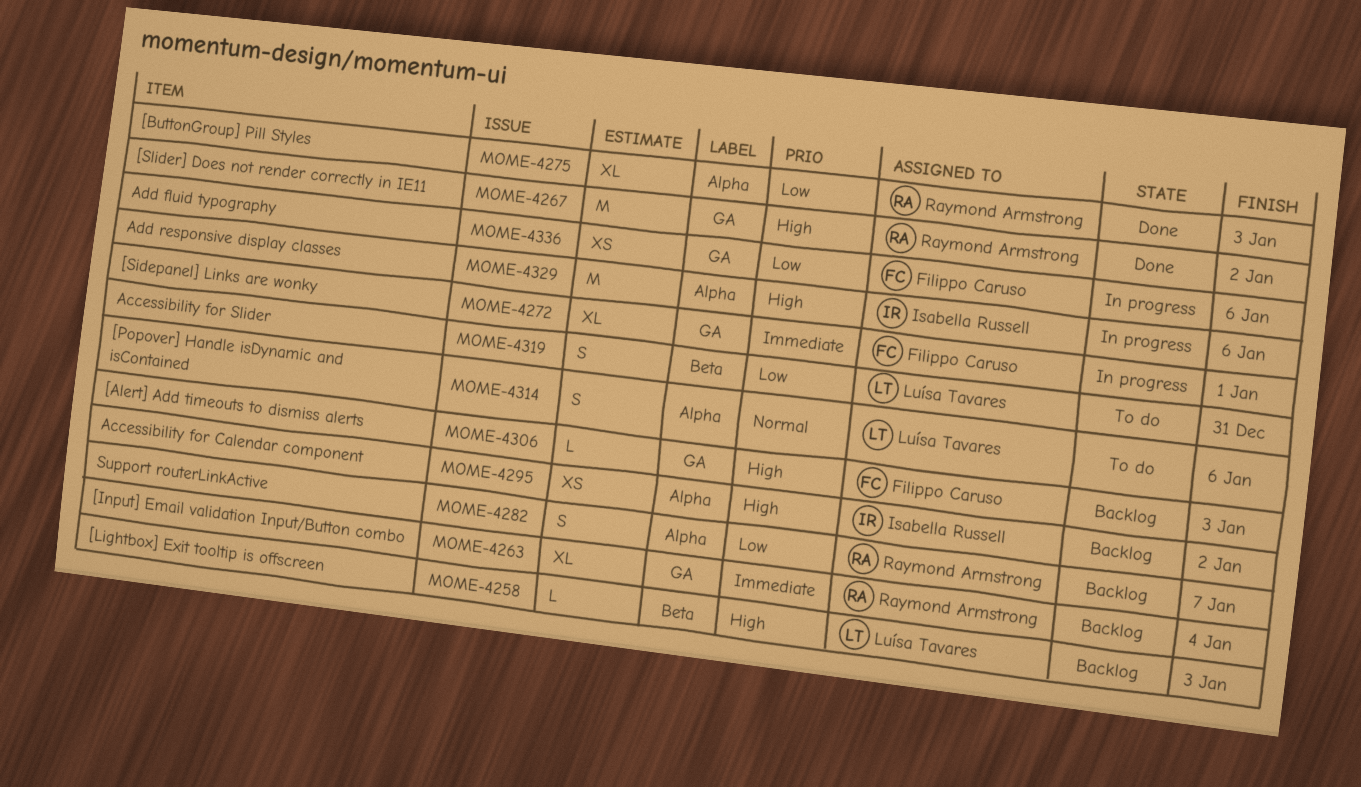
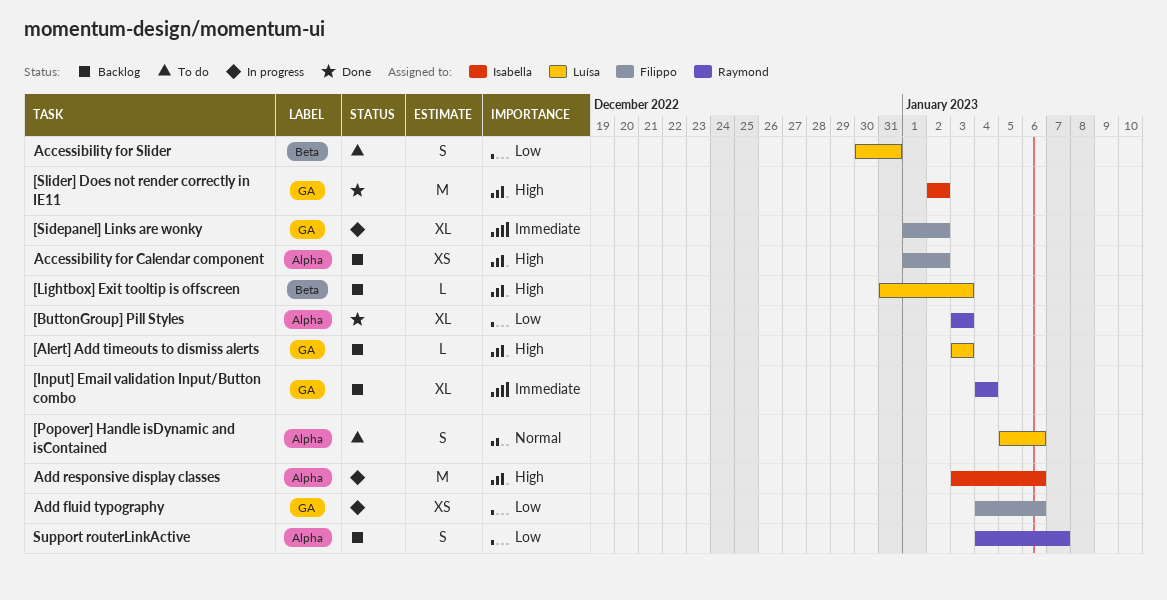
[Alert] Add timeouts to dismiss alerts, owner: Filippo Caruso -> Luísa Tavares
[Sidepanel] Links are wonky, due: Jan 1 -> Jan 2
[Slider] Does not render correctly in IE11, owner: Raymond Armstrong -> Isabella Russell
Accessibility for Calendar component, owner: Isabella Russell -> Filippo Caruso

